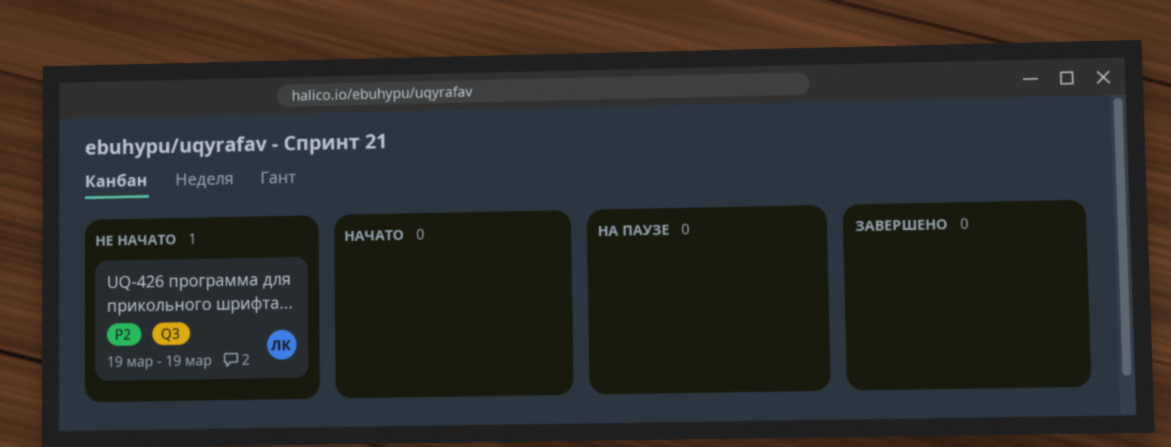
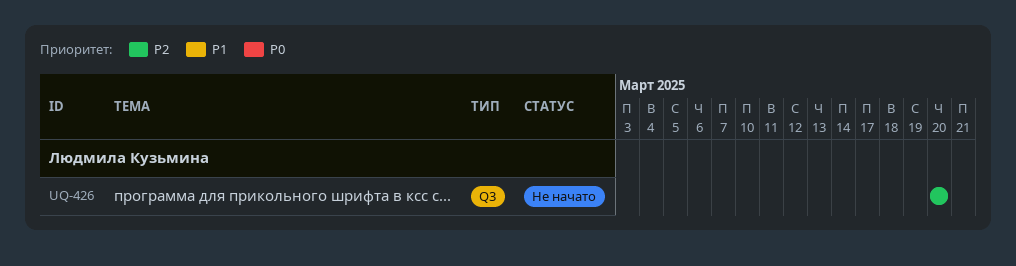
UQ-426, start: Mar 19 -> Mar 20
UQ-426, due: Mar 19 -> Mar 20

